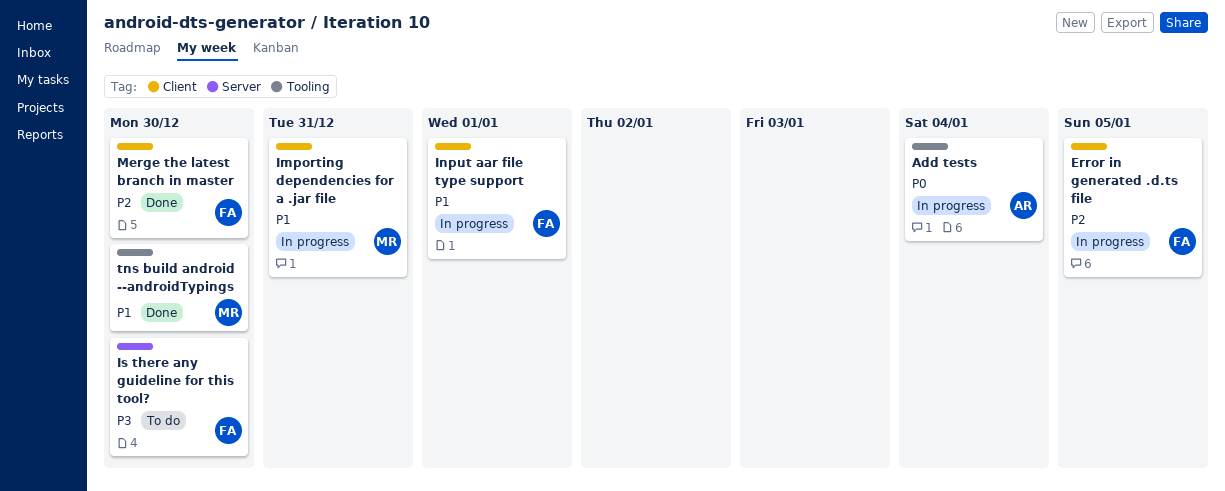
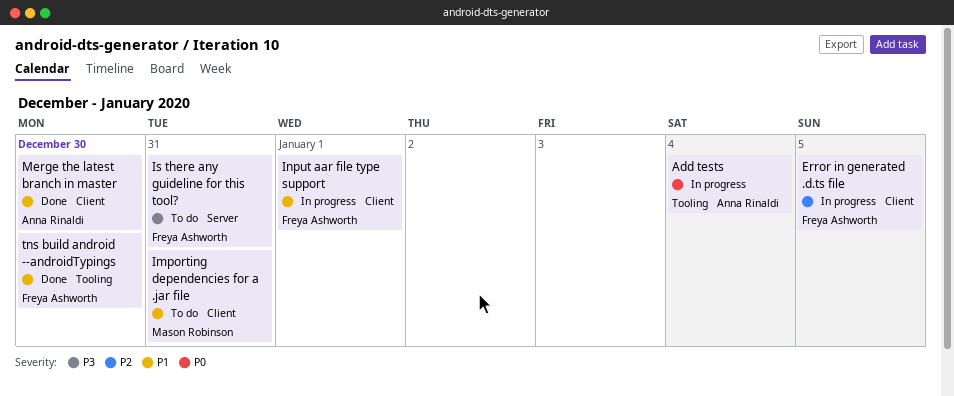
Importing dependencies for a .jar file, status: In progress -> To do
Is there any guideline for this tool?, due: Dec 30 -> Dec 31
Merge the latest branch in master, owner: Freya Ashworth -> Anna Rinaldi
Merge the latest branch in master, priority: P2 -> P1
tns build android --androidTypings, owner: Mason Robinson -> Freya Ashworth

